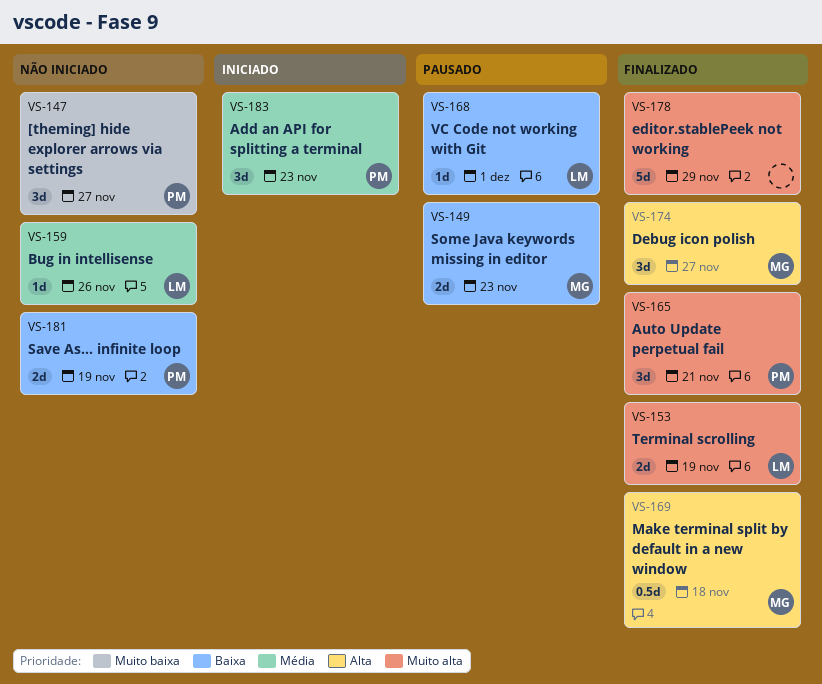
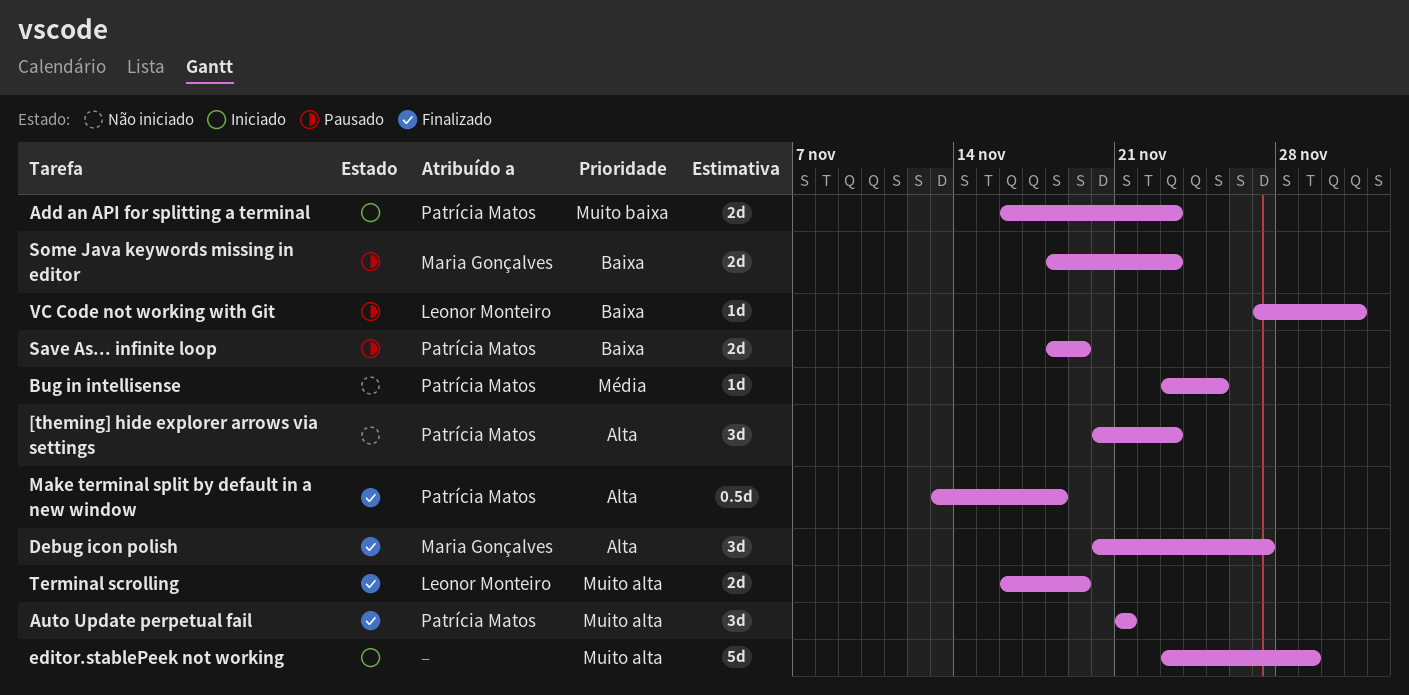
[theming] hide explorer arrows via settings, priority: Muito baixa -> Alta
[theming] hide explorer arrows via settings, due: Nov 27 -> Nov 23
Add an API for splitting a terminal, priority: Média -> Muito baixa
Add an API for splitting a terminal, estimate: 3d -> 2d
Bug in intellisense, owner: Leonor Monteiro -> Patrícia Matos
Bug in intellisense, due: Nov 26 -> Nov 25
editor.stablePeek not working, status: Finalizado -> Iniciado
Make terminal split by default in a new window, owner: Maria Gonçalves -> Patrícia Matos
Save As... infinite loop, status: Não iniciado -> Pausado

